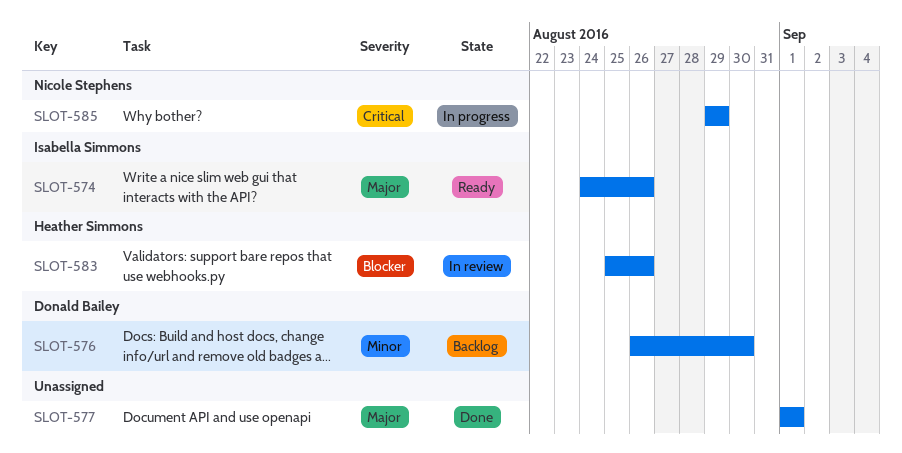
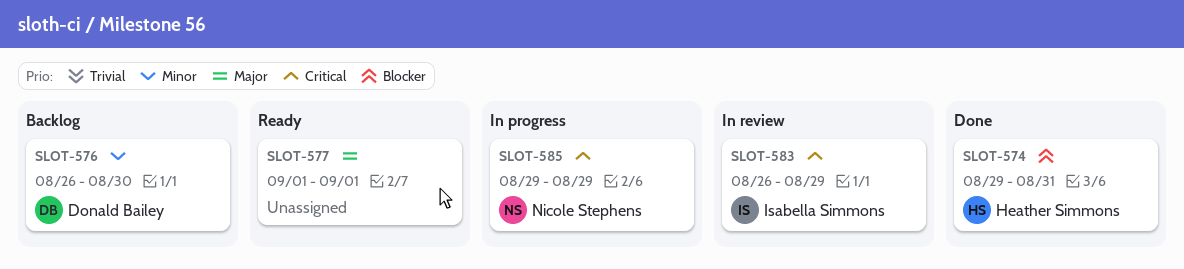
SLOT-574, status: Ready -> Done
SLOT-574, owner: Isabella Simmons -> Heather Simmons
SLOT-574, priority: Major -> Blocker
SLOT-574, start: Aug 24 -> Aug 29
SLOT-574, due: Aug 26 -> Aug 31
SLOT-577, status: Done -> Ready
SLOT-583, owner: Heather Simmons -> Isabella Simmons
SLOT-583, priority: Blocker -> Critical
SLOT-583, start: Aug 25 -> Aug 26
SLOT-583, due: Aug 26 -> Aug 29

